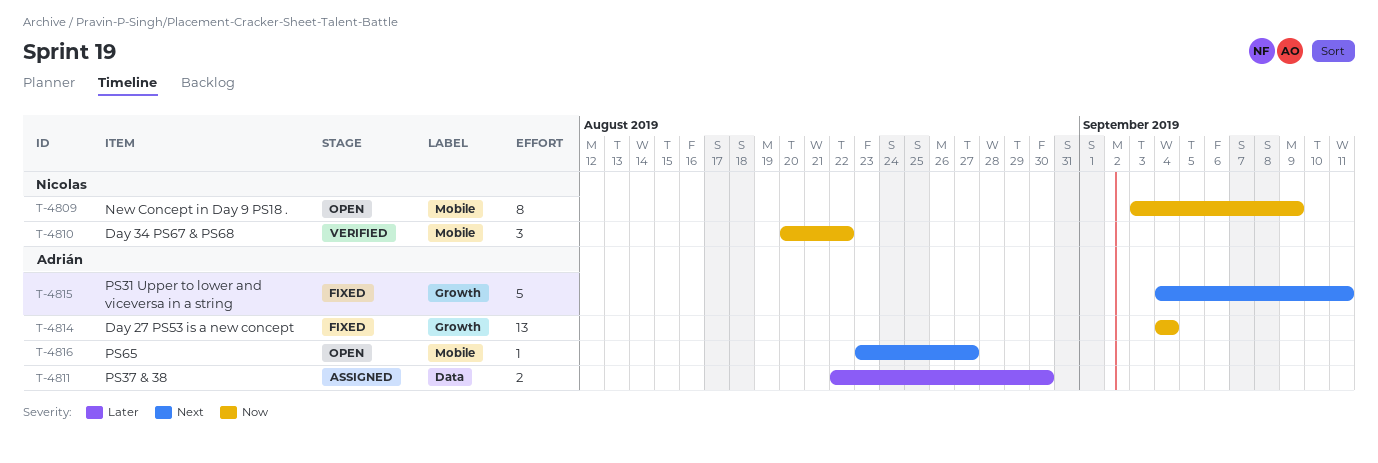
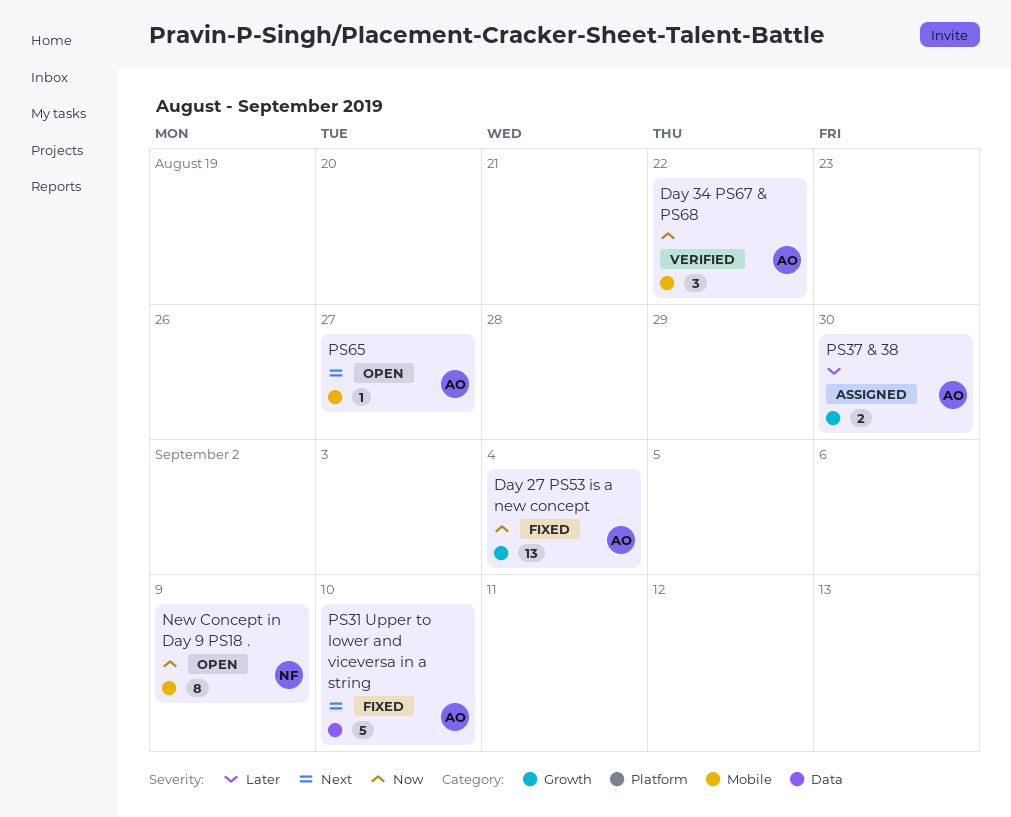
Day 34 PS67 & PS68, owner: Nicolas -> Adrián
PS31 Upper to lower and viceversa in a string, label: Growth -> Data
PS31 Upper to lower and viceversa in a string, due: Sep 11 -> Sep 10
PS37 & 38, label: Data -> Growth

